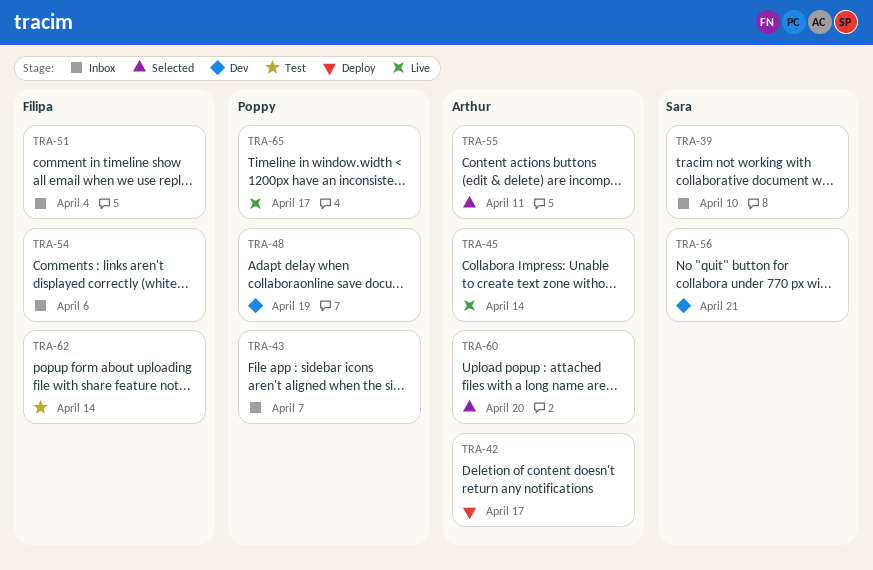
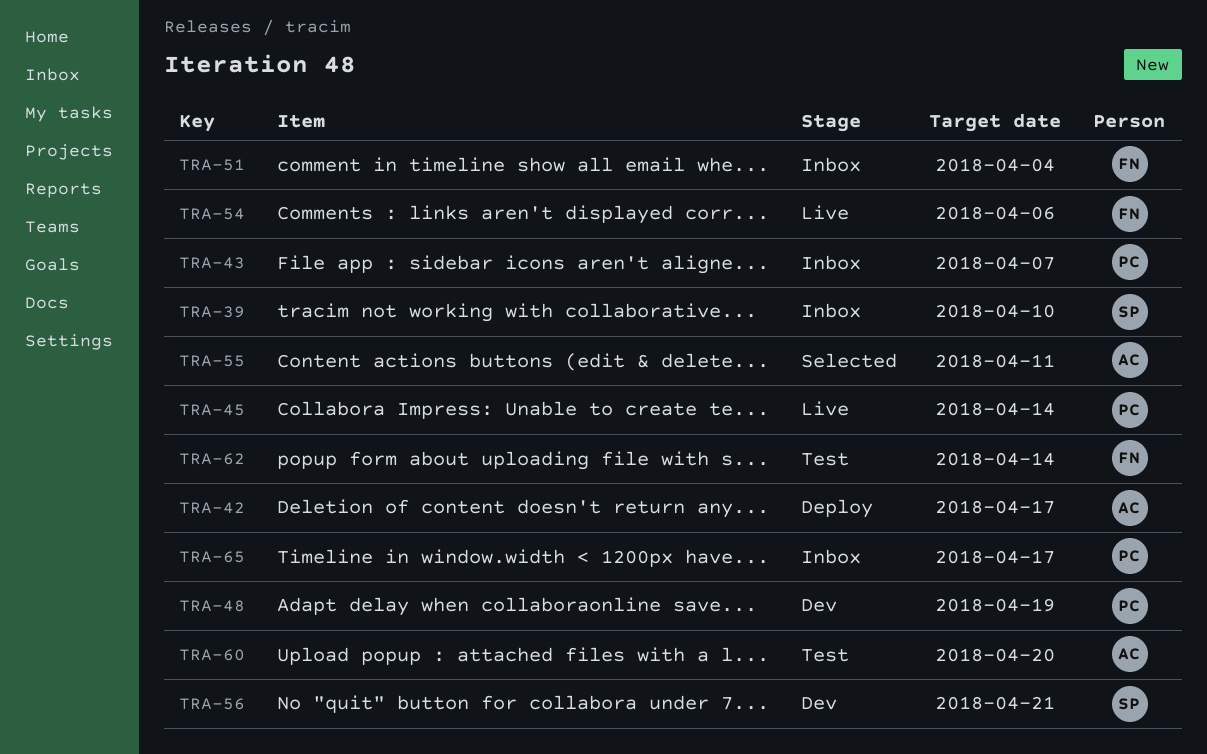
TRA-45, owner: Arthur -> Poppy
TRA-54, status: Inbox -> Live
TRA-60, status: Selected -> Test
TRA-65, status: Live -> Inbox

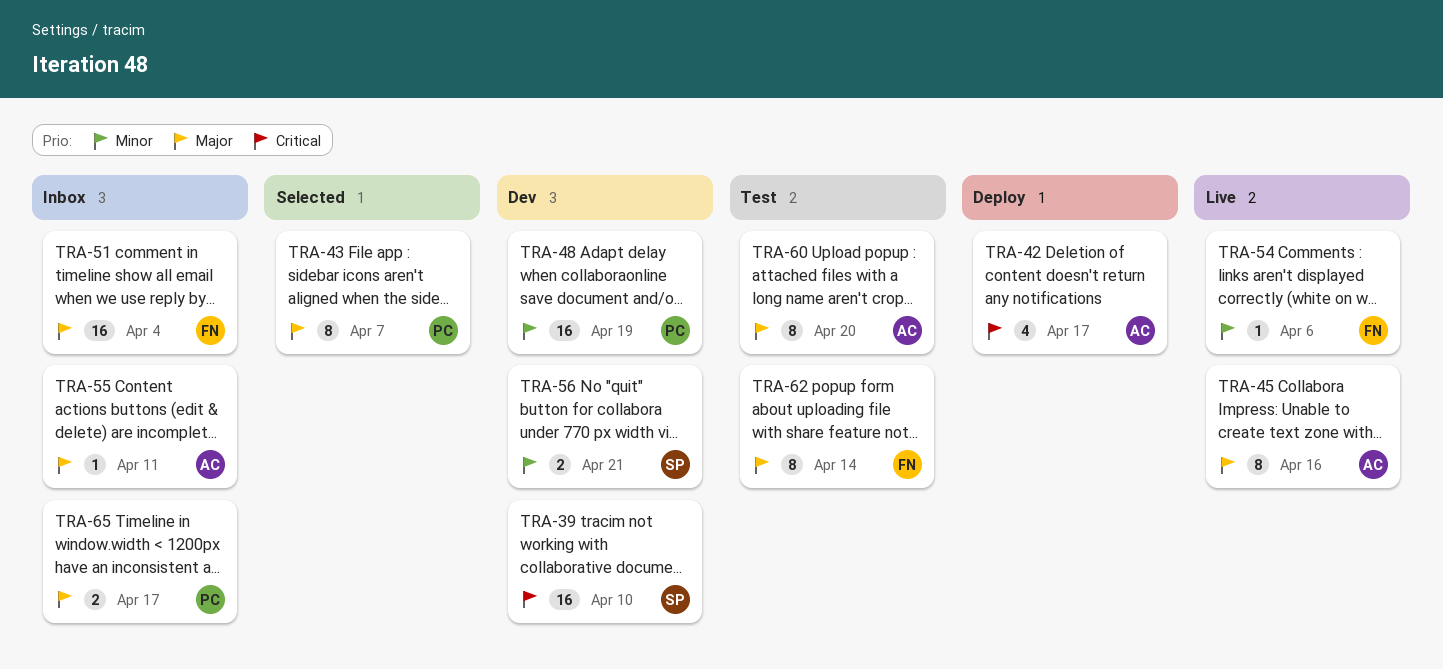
TRA-39, status: Inbox -> Dev
TRA-43, status: Inbox -> Selected
TRA-45, owner: PC -> AC
TRA-45, due: Apr 14 -> Apr 16
TRA-55, status: Selected -> Inbox

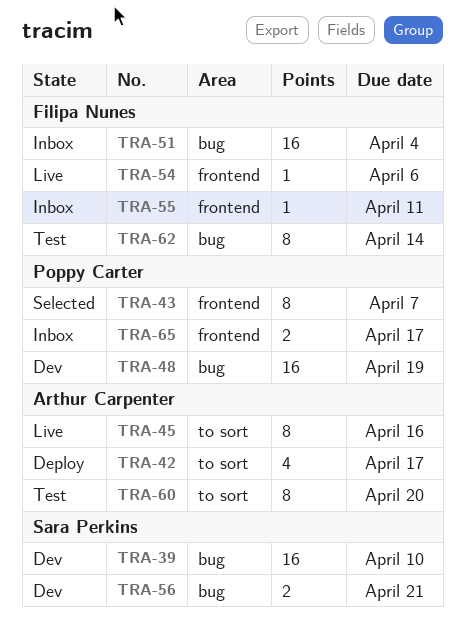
TRA-55, owner: Arthur Carpenter -> Filipa Nunes

